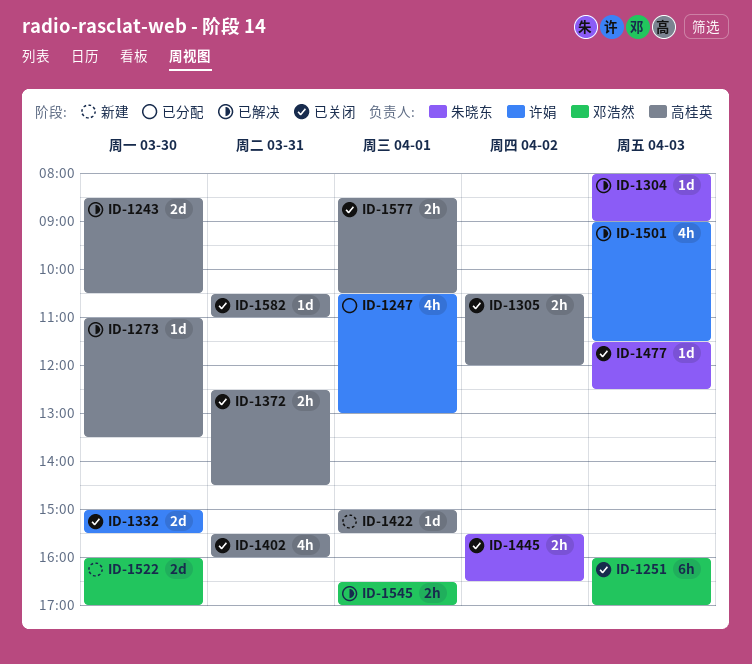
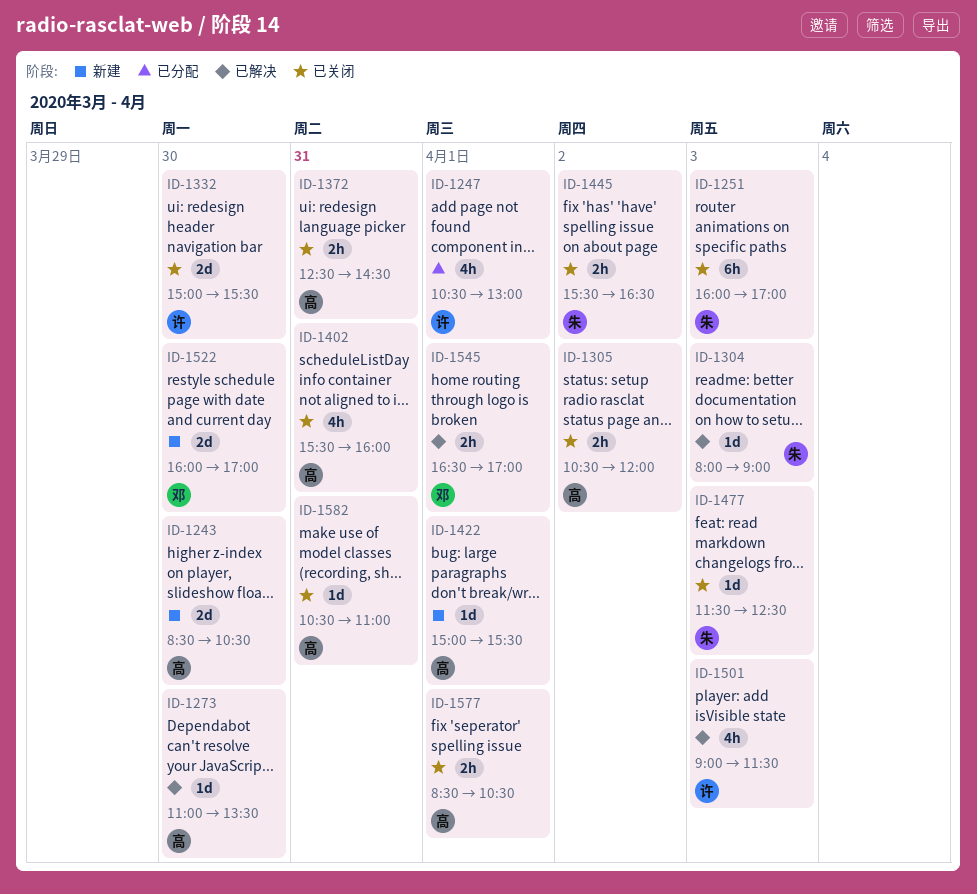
ID-1243, status: 已解决 -> 新建
ID-1251, owner: 邓浩然 -> 朱晓东

